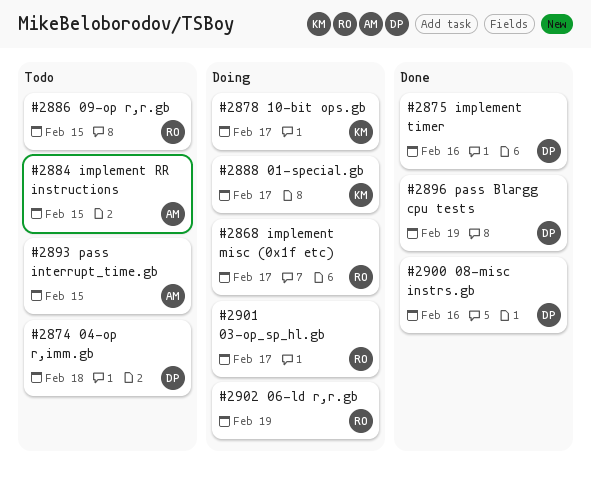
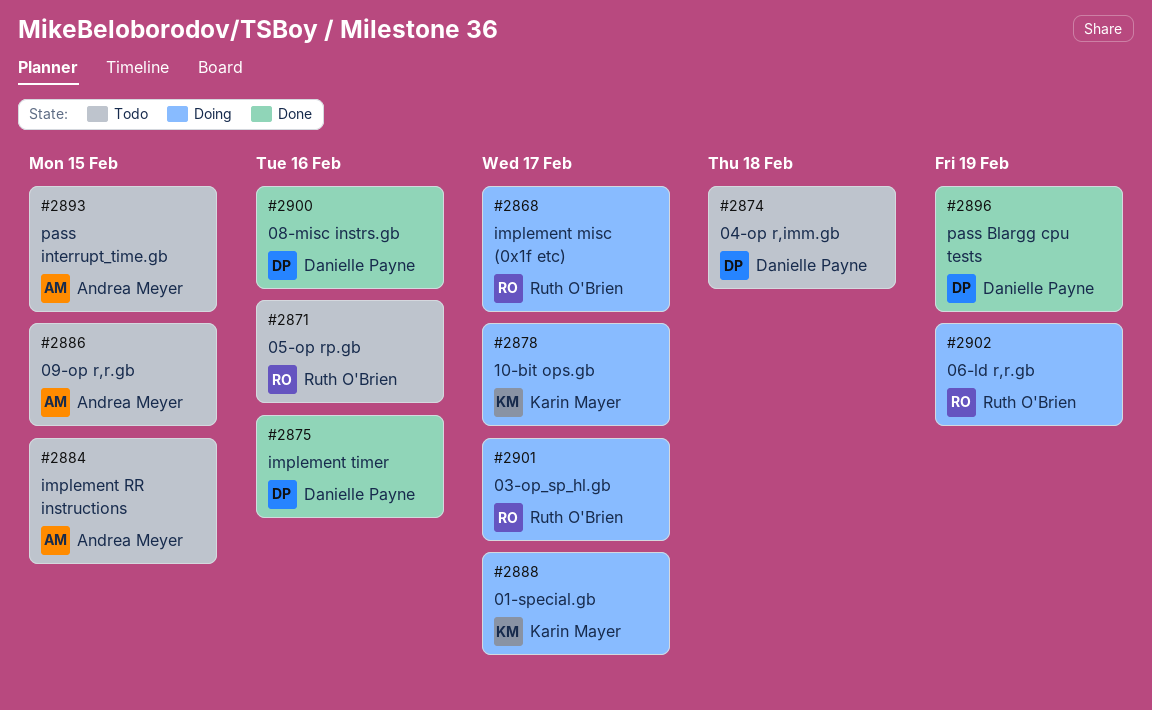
#2871: none -> present
#2886, owner: Ruth O'Brien -> Andrea Meyer

